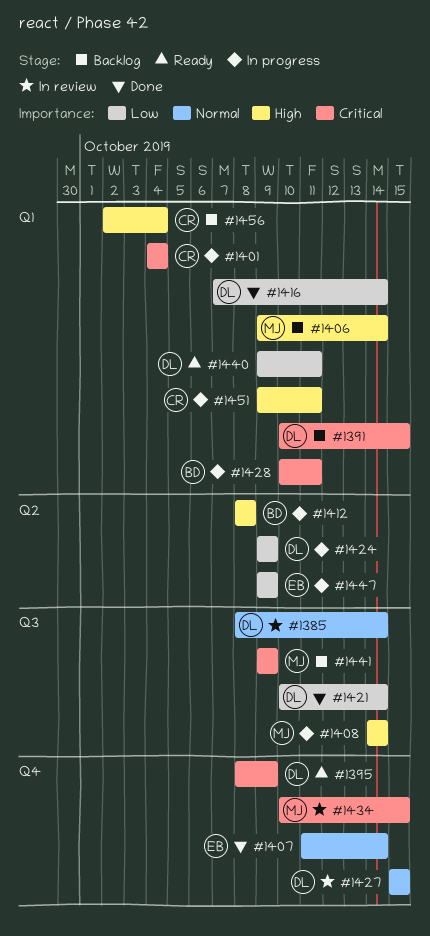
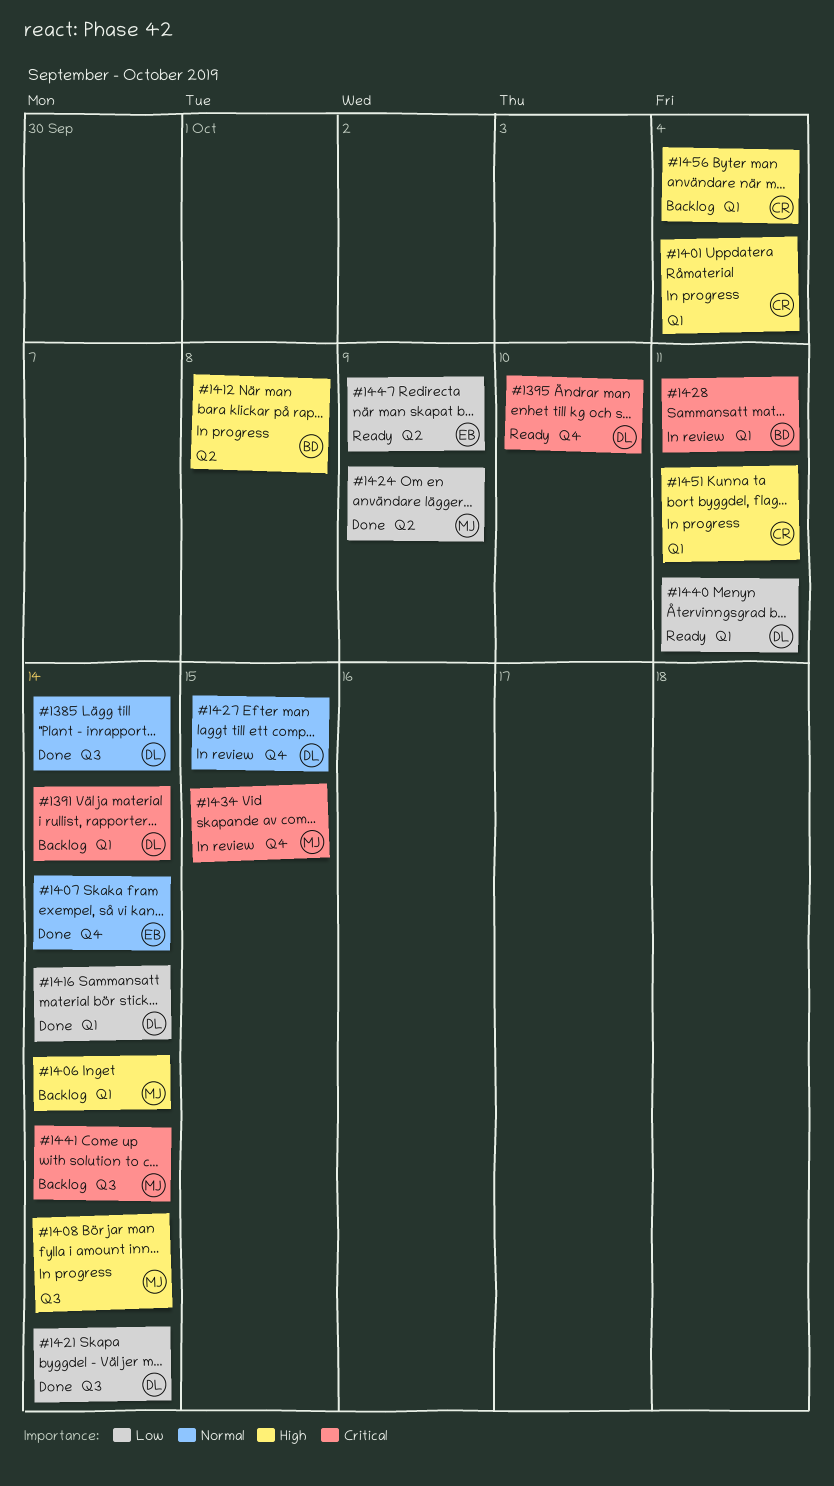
#1385, status: In review -> Done
#1391, due: Oct 15 -> Oct 14
#1395, due: Oct 9 -> Oct 10
#1401, priority: Critical -> High
#1424, status: In progress -> Done
#1424, owner: DL -> MJ
#1428, status: In progress -> In review
#1441, due: Oct 9 -> Oct 14
#1447, status: In progress -> Ready

